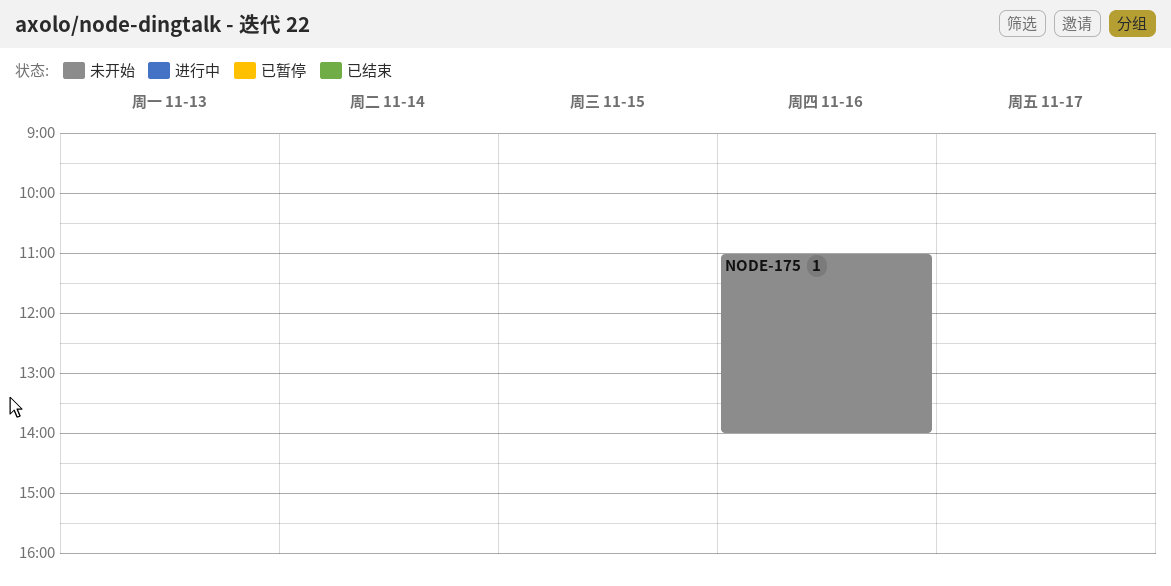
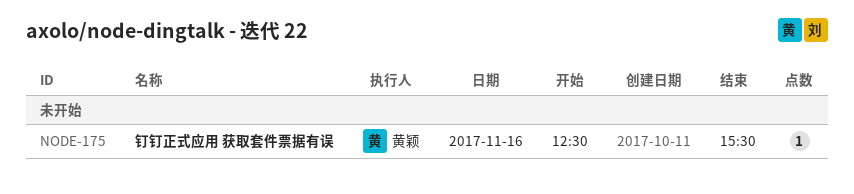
NODE-175, begins: 11:00 -> 12:30
NODE-175, ends: 14:00 -> 15:30

